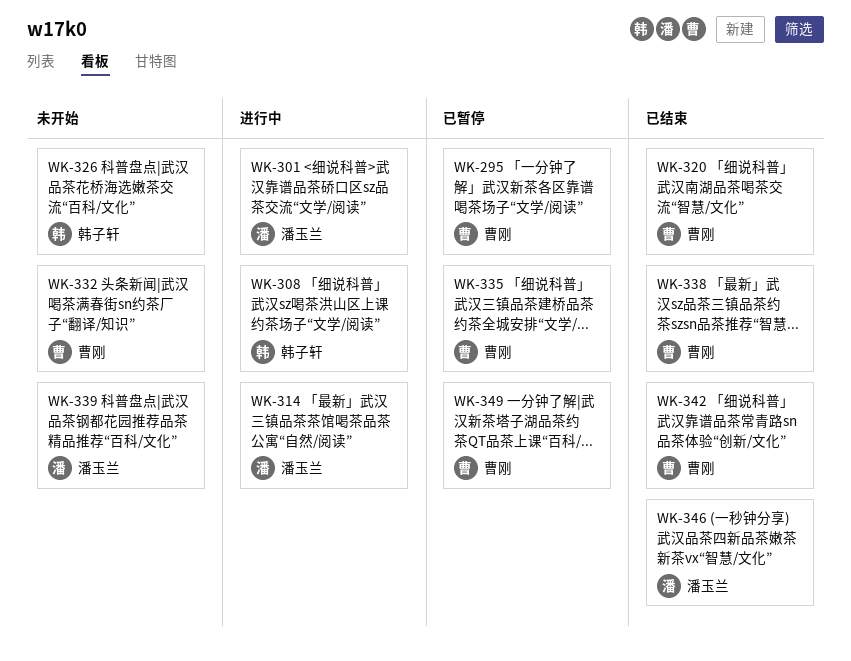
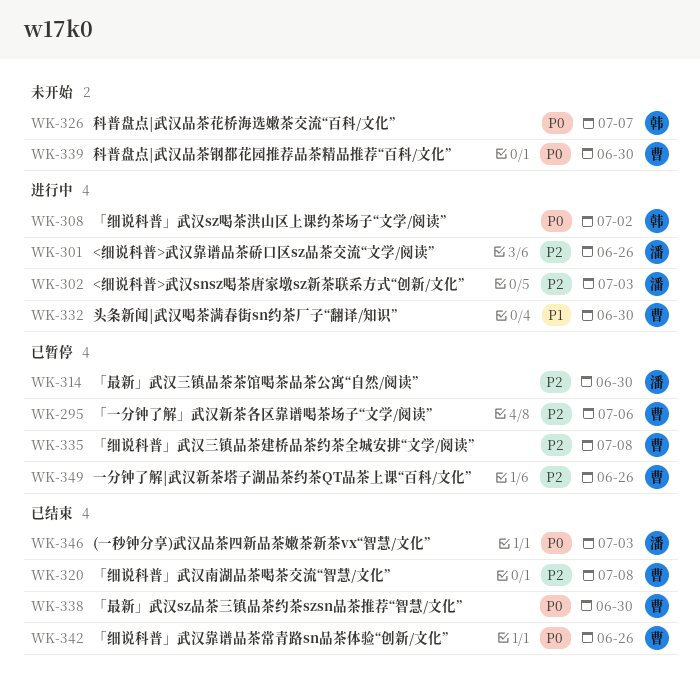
WK-302: none -> present
WK-314, status: 进行中 -> 已暂停
WK-332, status: 未开始 -> 进行中
WK-339, owner: 潘玉兰 -> 曹刚

